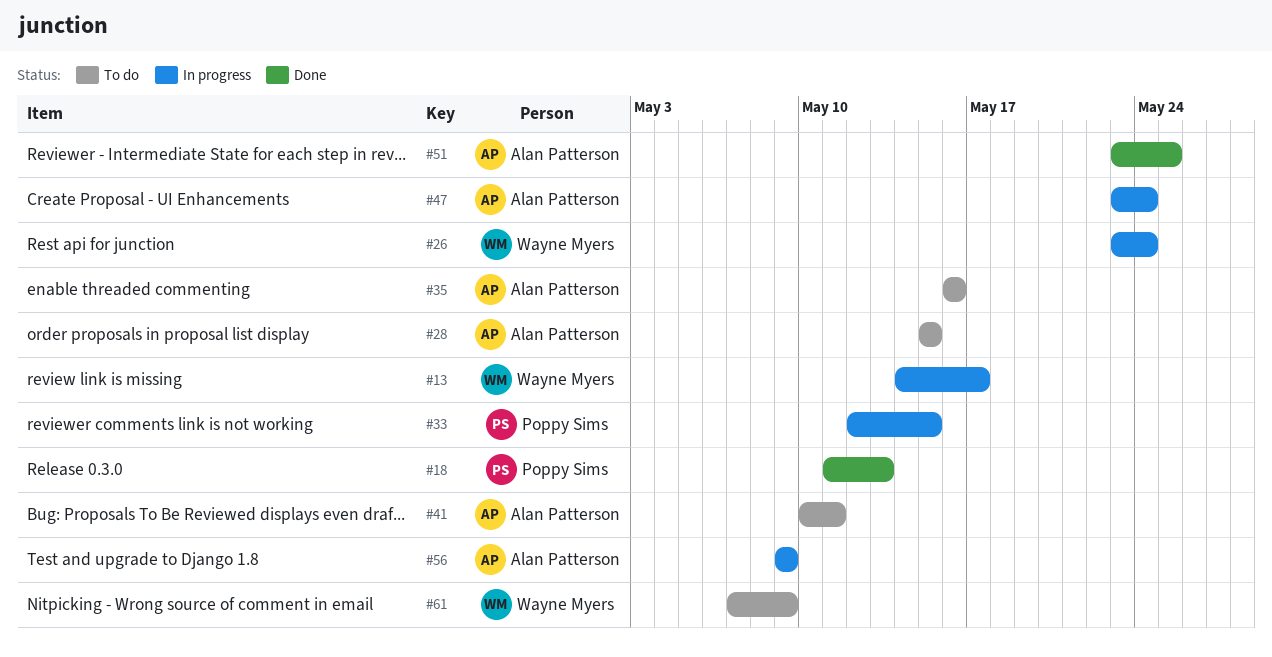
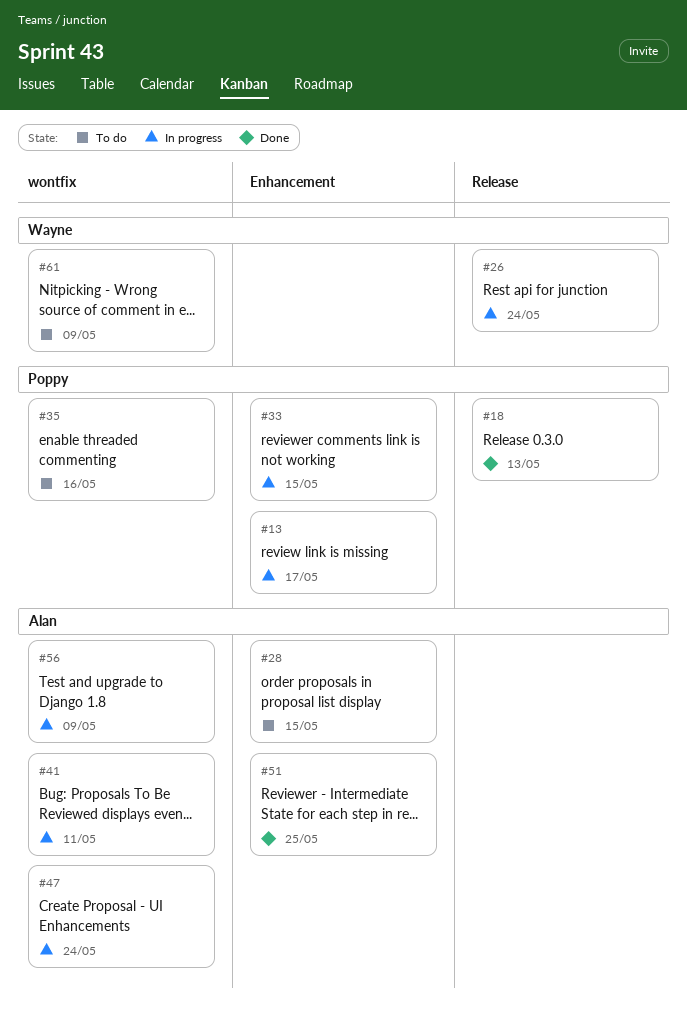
#13, owner: Wayne Myers -> Poppy Sims
#35, owner: Alan Patterson -> Poppy Sims
#41, status: To do -> In progress

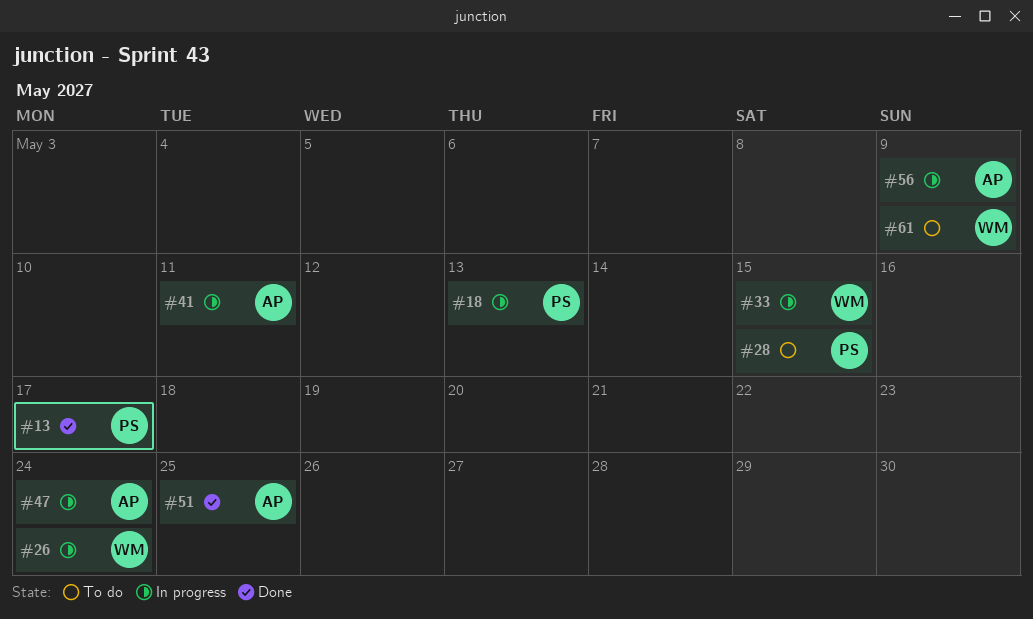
#13, status: In progress -> Done
#18, status: Done -> In progress
#28, owner: Alan -> Poppy
#33, owner: Poppy -> Wayne
#35: present -> none

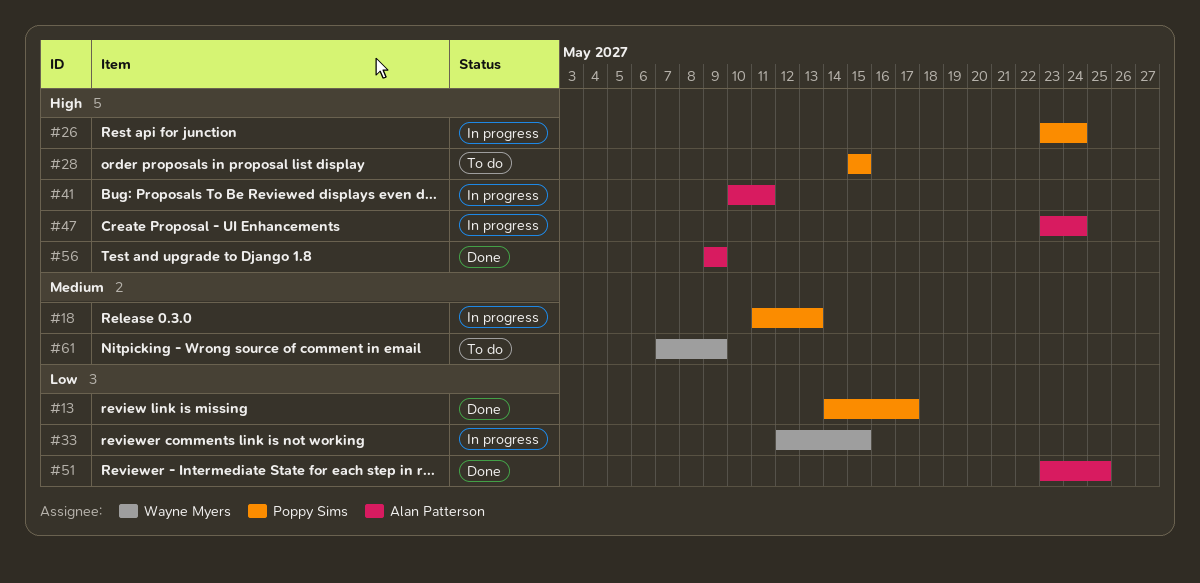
#26, owner: Wayne Myers -> Poppy Sims
#56, status: In progress -> Done

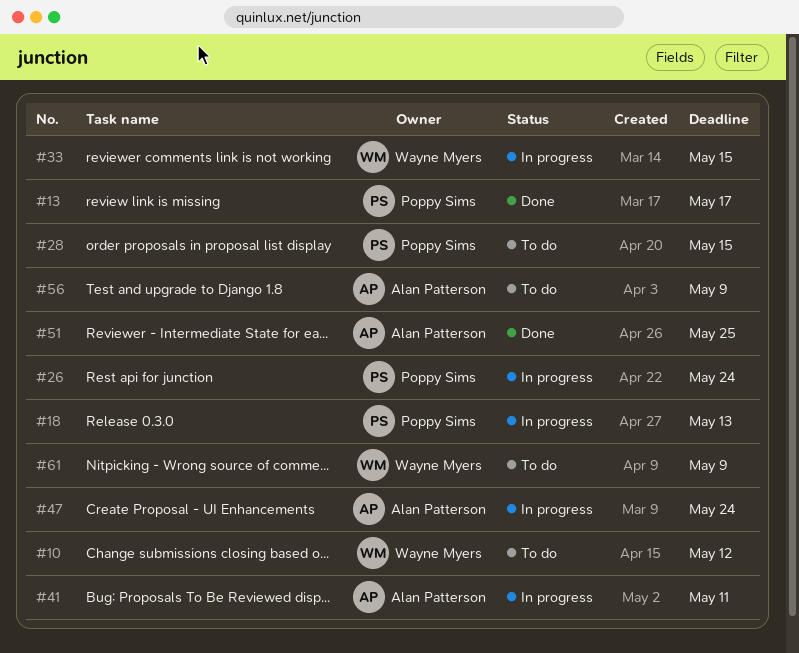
#10: none -> present
#56, status: Done -> To do

